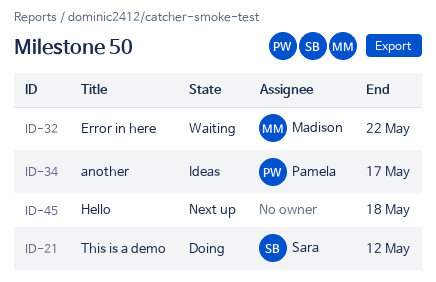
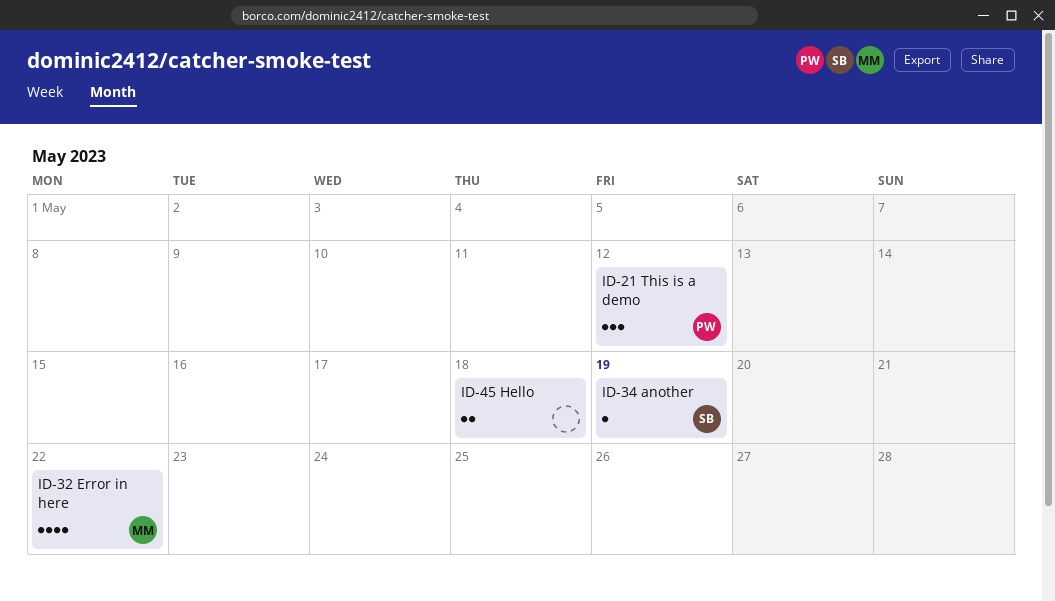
ID-21, owner: Sara -> Pamela
ID-34, owner: Pamela -> Sara
ID-34, due: May 17 -> May 19

